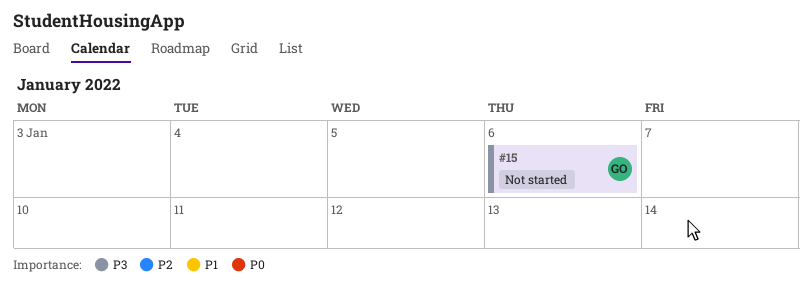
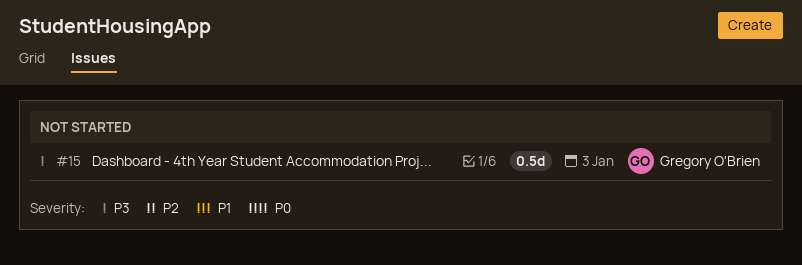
#15, due: Jan 6 -> Jan 3

